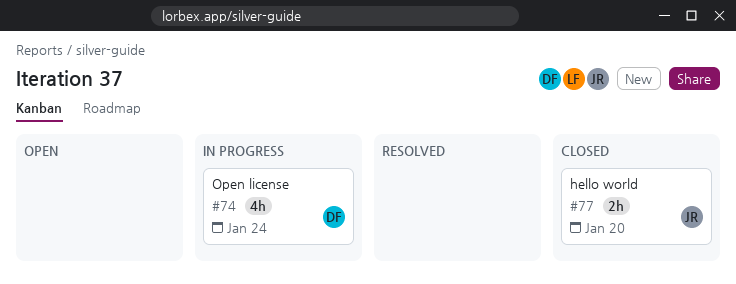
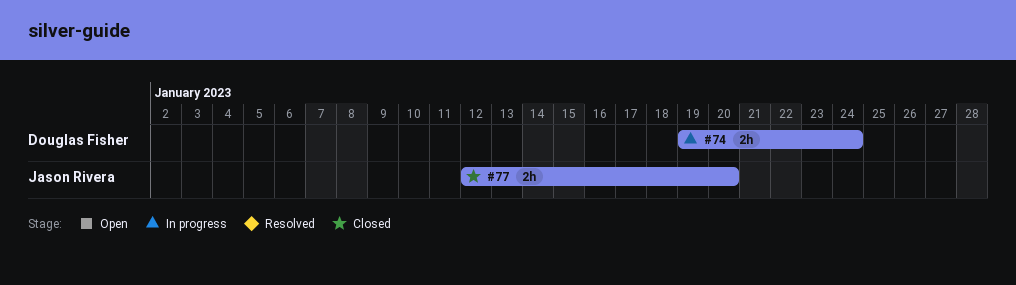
#74, estimate: 4h -> 2h

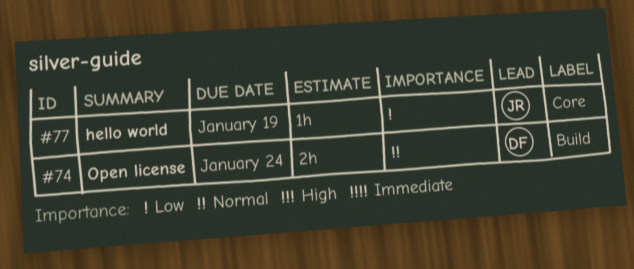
#77, estimate: 2h -> 1h
#77, due: Jan 20 -> Jan 19

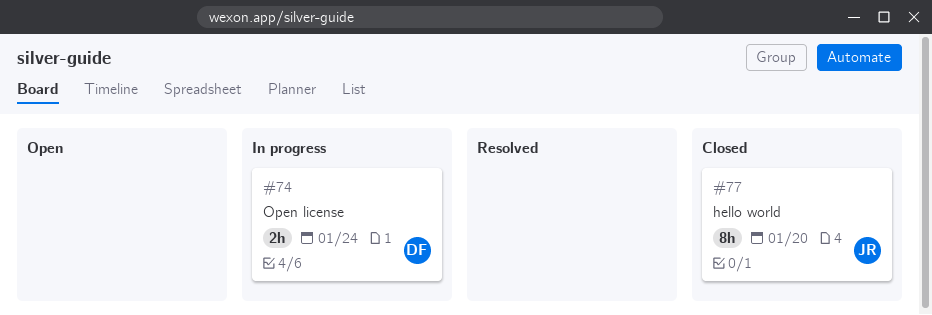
#77, estimate: 1h -> 8h
#77, due: Jan 19 -> Jan 20

